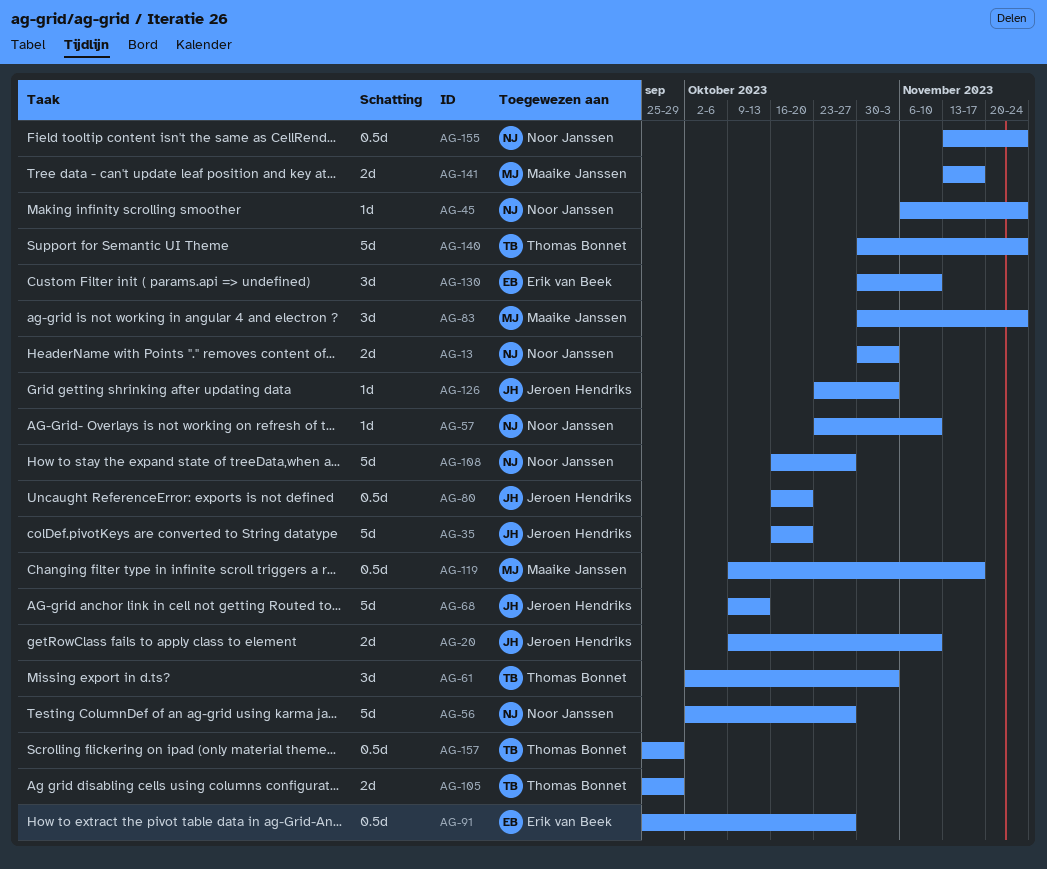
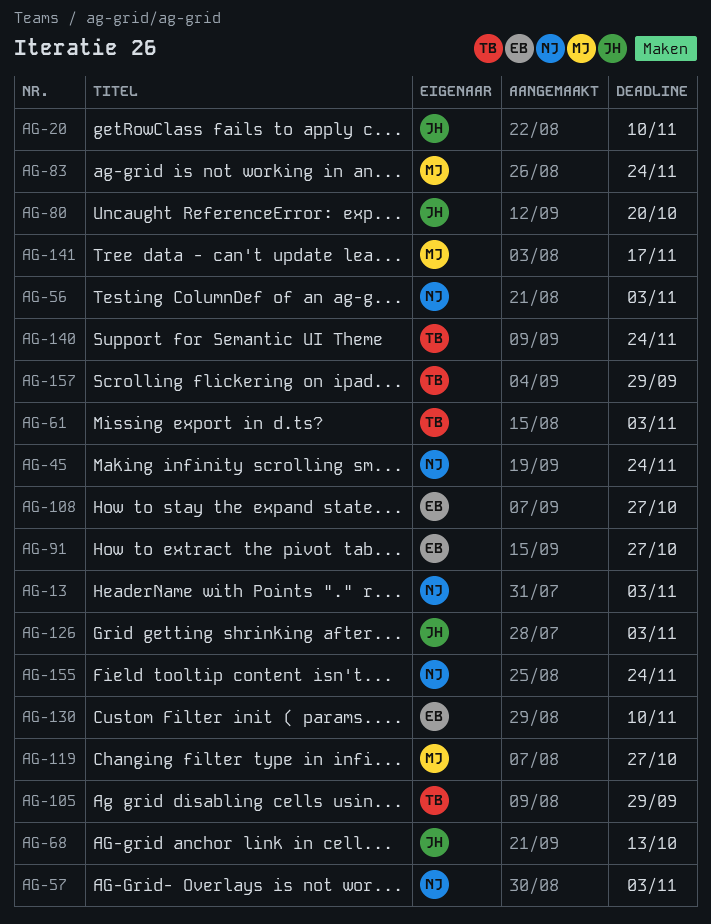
AG-35: present -> none
AG-56, due: Oct 27 -> Nov 3
AG-57, due: Nov 10 -> Nov 3
AG-108, owner: Noor Janssen -> Erik van Beek
AG-119, due: Nov 17 -> Oct 27

